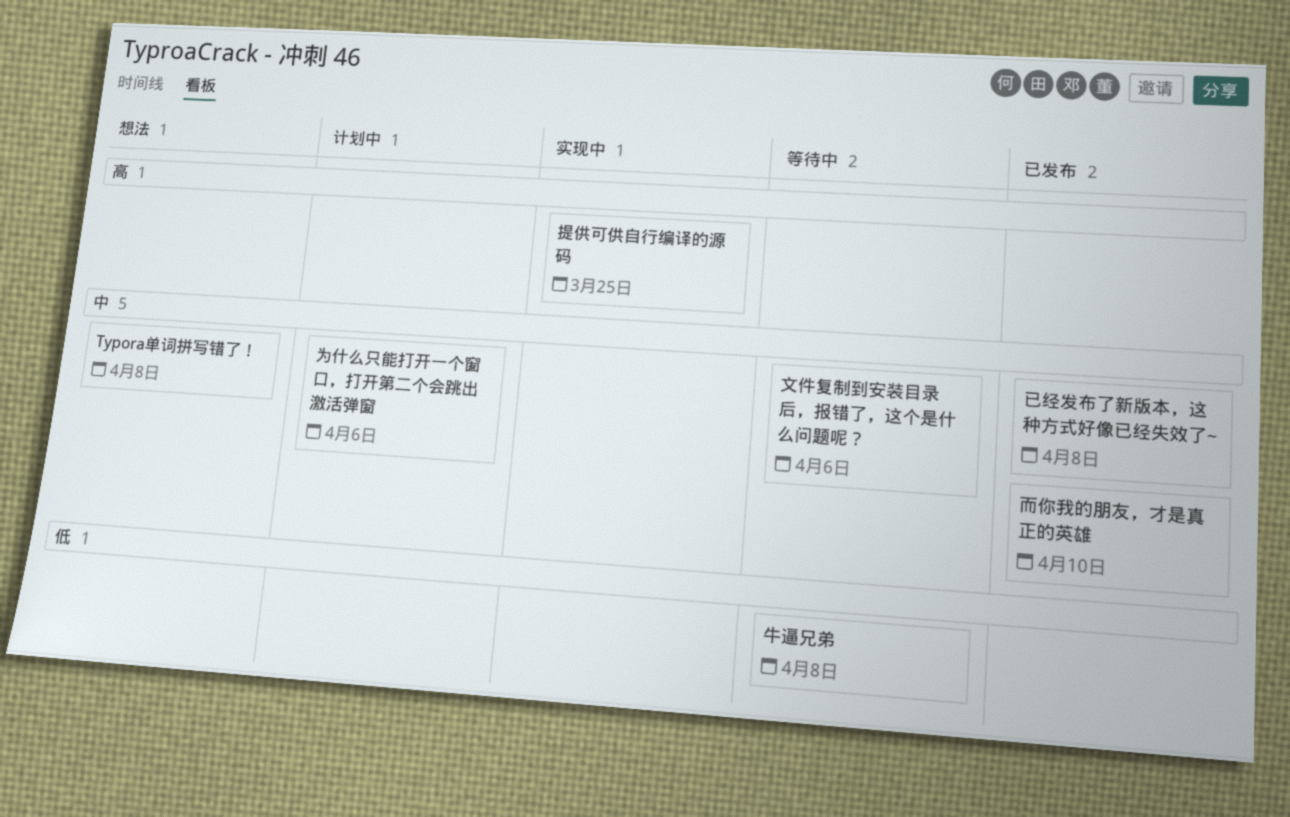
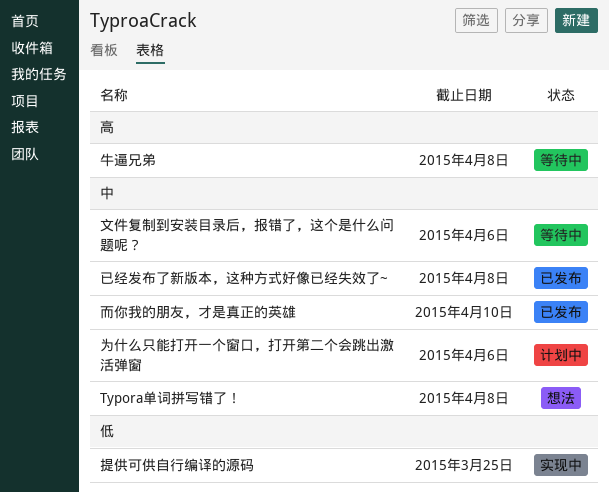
提供可供自行编译的源码, priority: 高 -> 低
牛逼兄弟, priority: 低 -> 高

